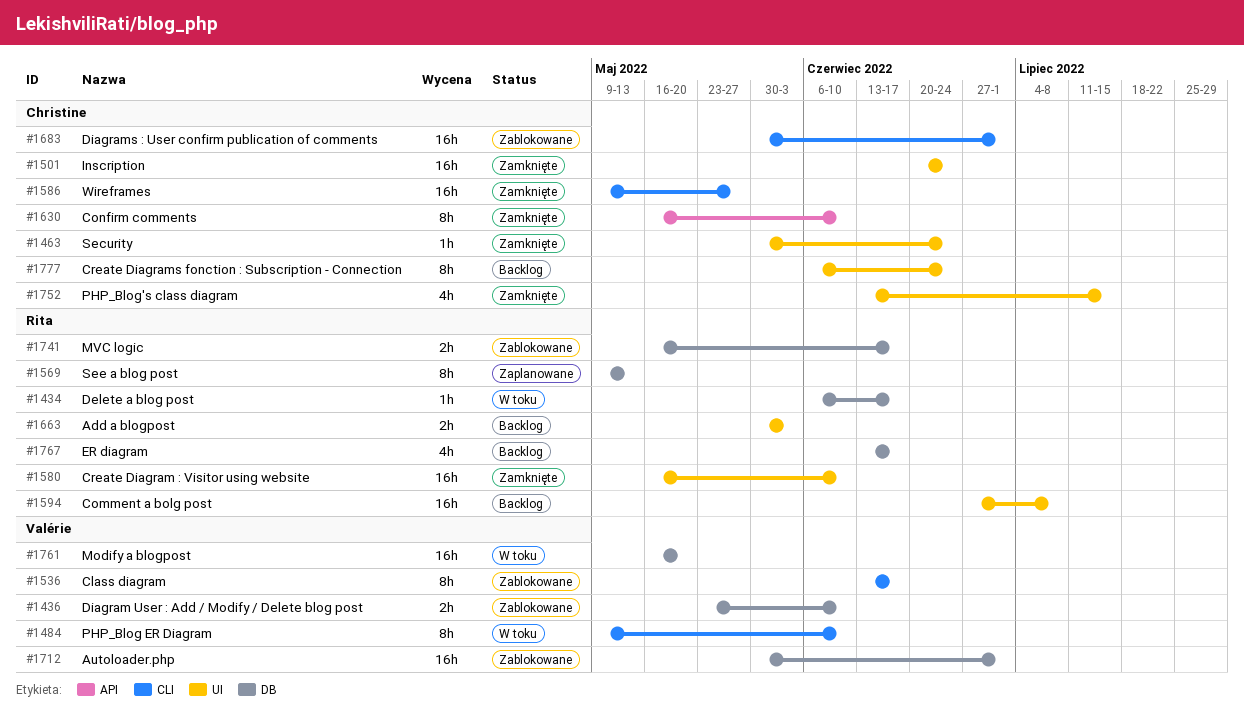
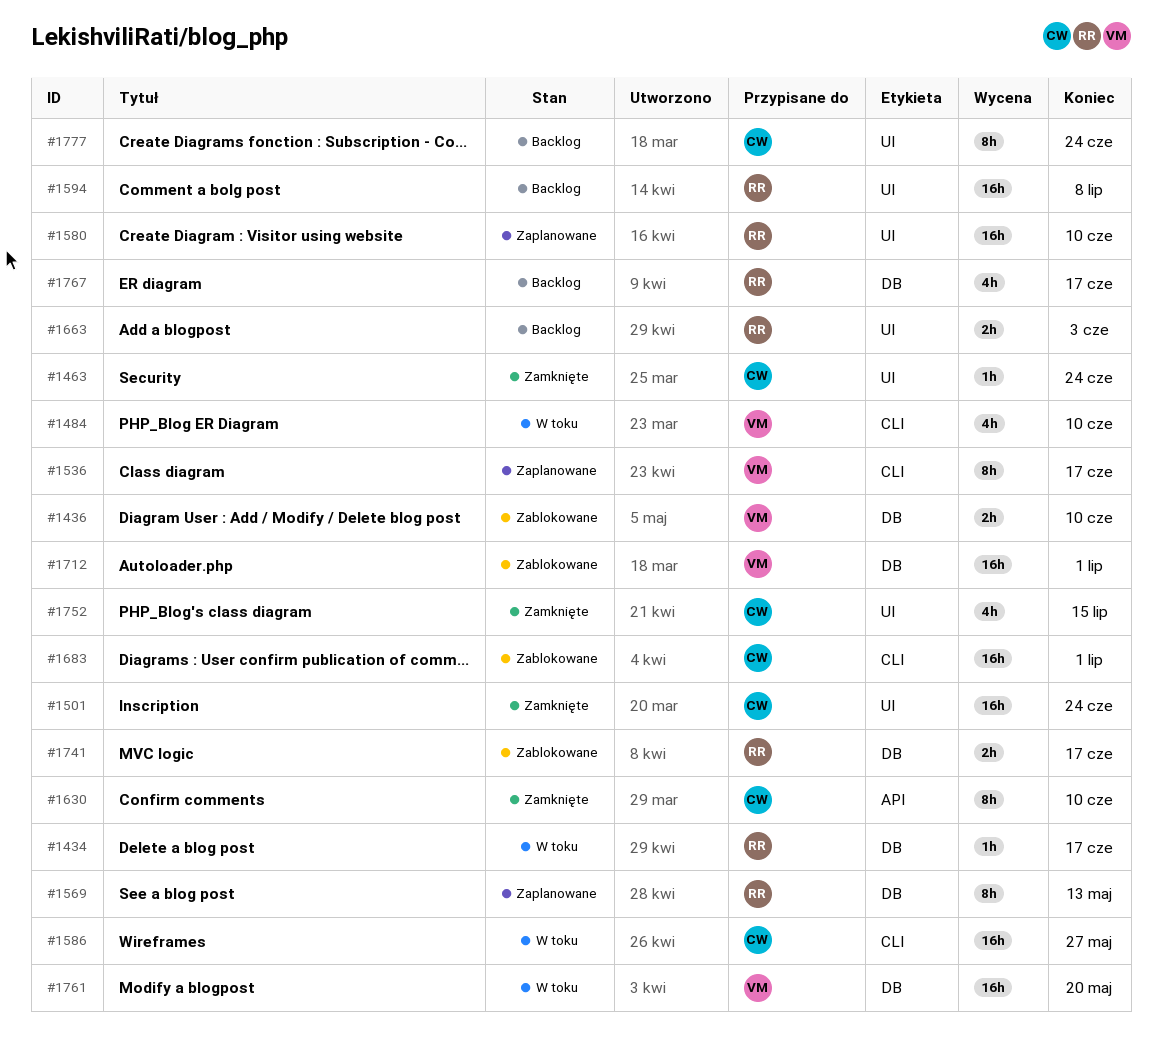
#1484, estimate: 8h -> 4h
#1536, status: Zablokowane -> Zaplanowane
#1580, status: Zamknięte -> Zaplanowane
#1586, status: Zamknięte -> W toku

